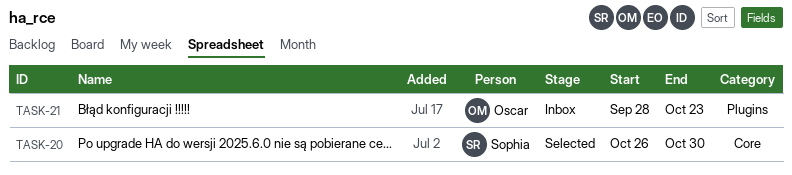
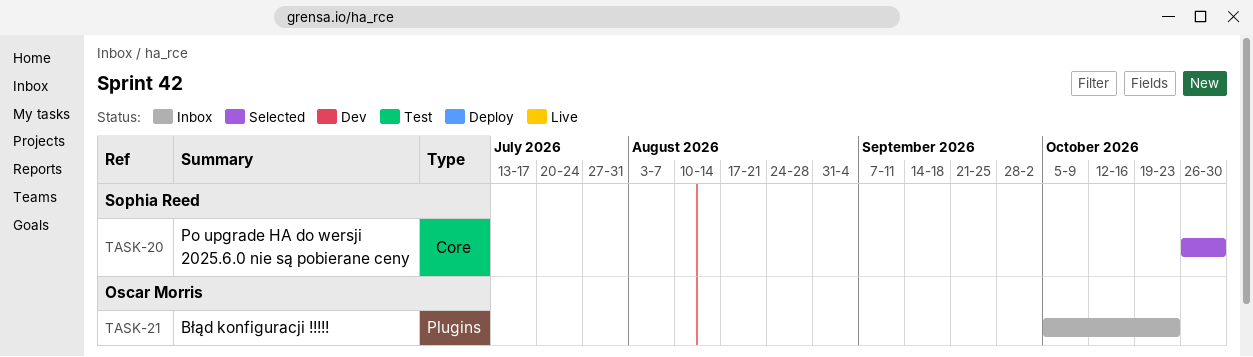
TASK-21, start: Sep 28 -> Oct 5

